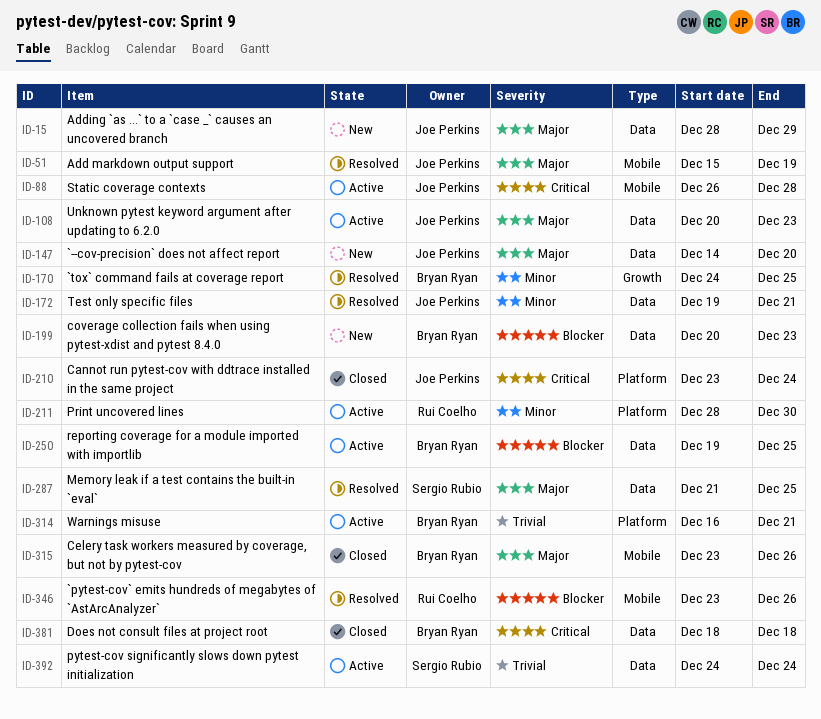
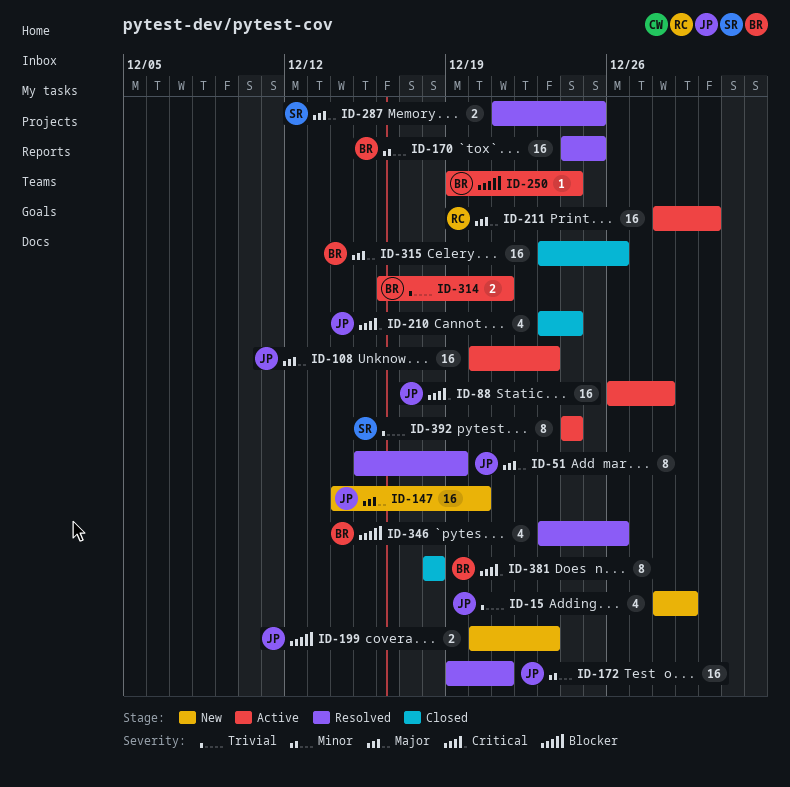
ID-15, priority: Major -> Trivial
ID-199, owner: Bryan Ryan -> Joe Perkins
ID-211, priority: Minor -> Major
ID-250, due: Dec 25 -> Dec 24
ID-346, owner: Rui Coelho -> Bryan Ryan

